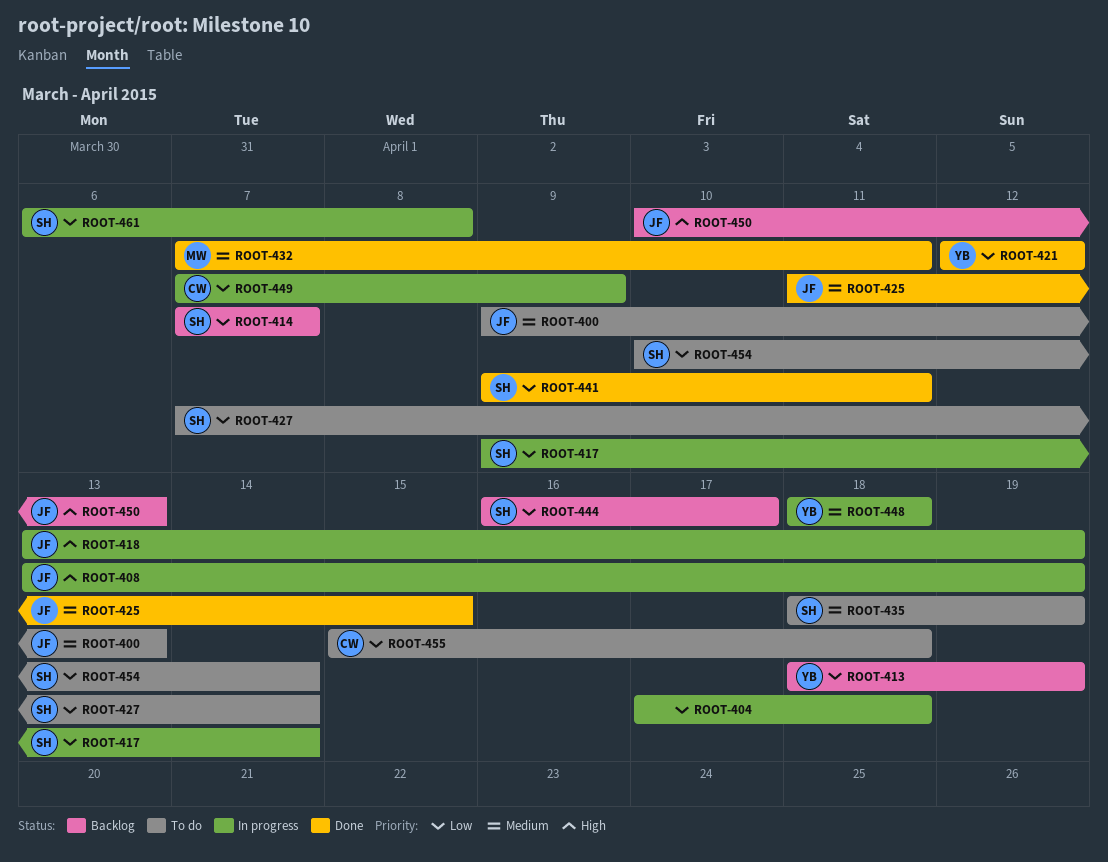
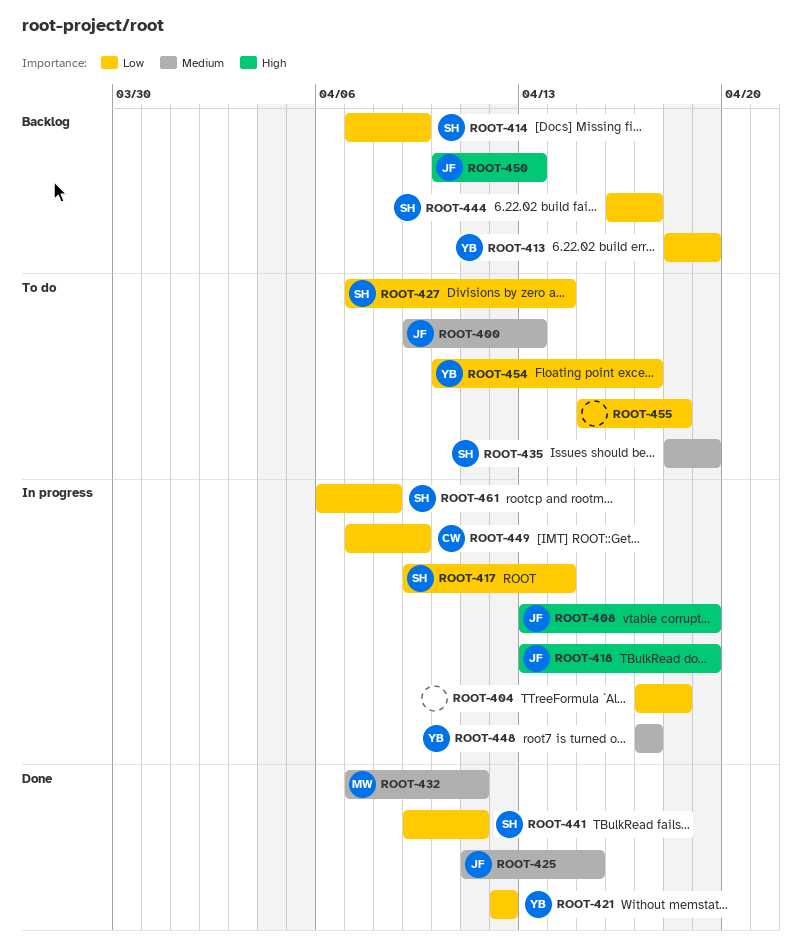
ROOT-414, due: Apr 7 -> Apr 9
ROOT-448, start: Apr 18 -> Apr 17
ROOT-448, due: Apr 18 -> Apr 17
ROOT-454, owner: SH -> YB
ROOT-454, due: Apr 14 -> Apr 17
ROOT-455, owner: CW -> none

